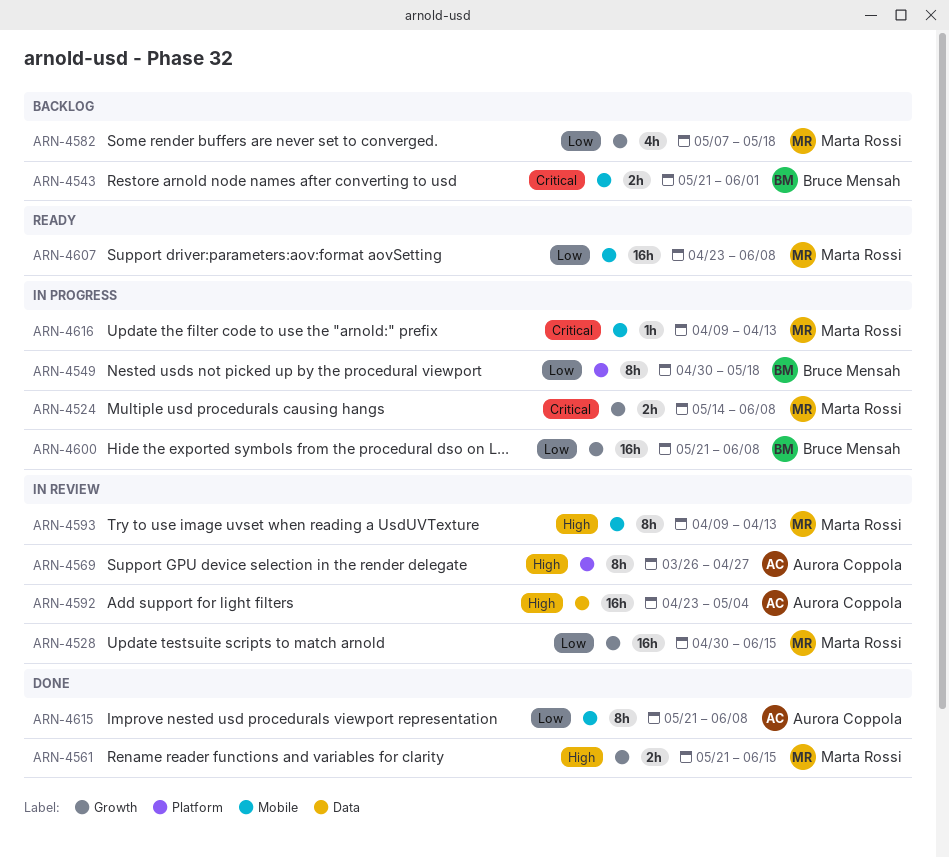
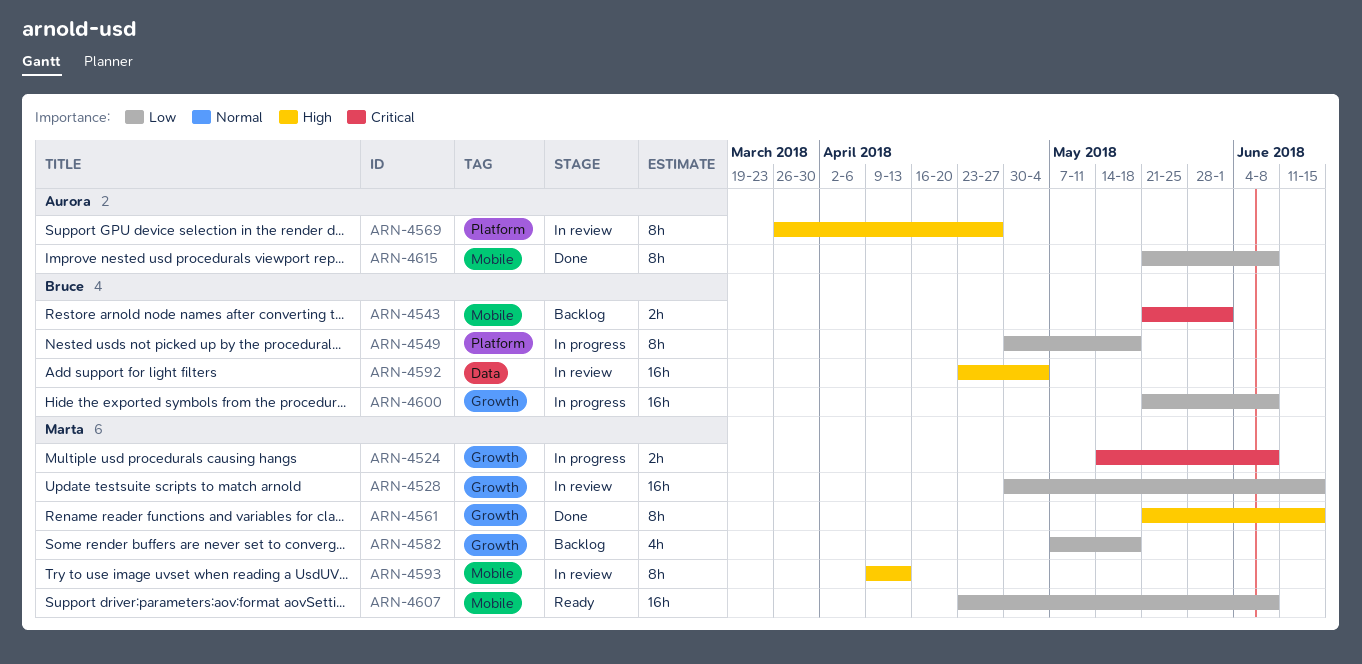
ARN-4561, estimate: 2h -> 8h
ARN-4592, owner: Aurora Coppola -> Bruce Mensah
ARN-4616: present -> none

